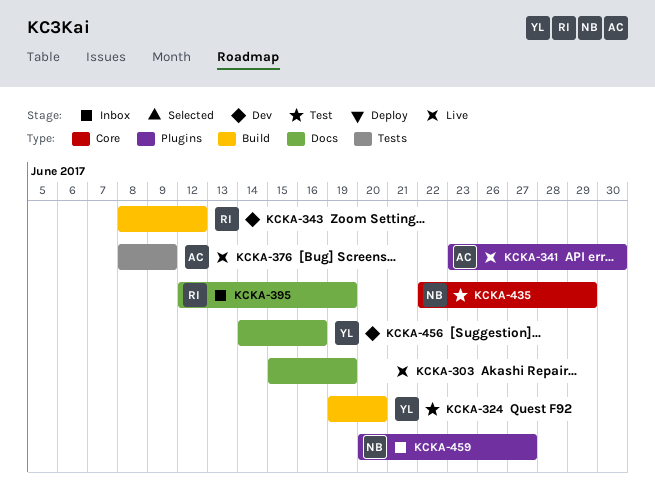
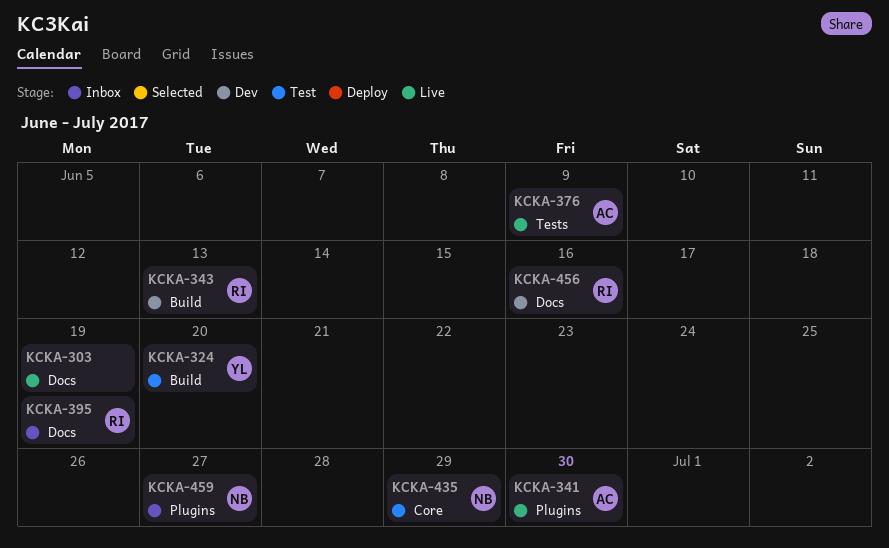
KCKA-343, due: Jun 12 -> Jun 13
KCKA-456, owner: YL -> RI

